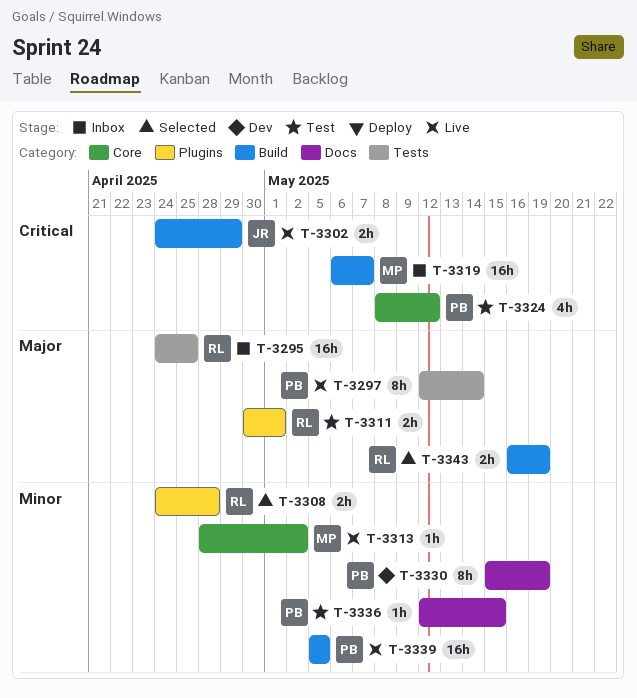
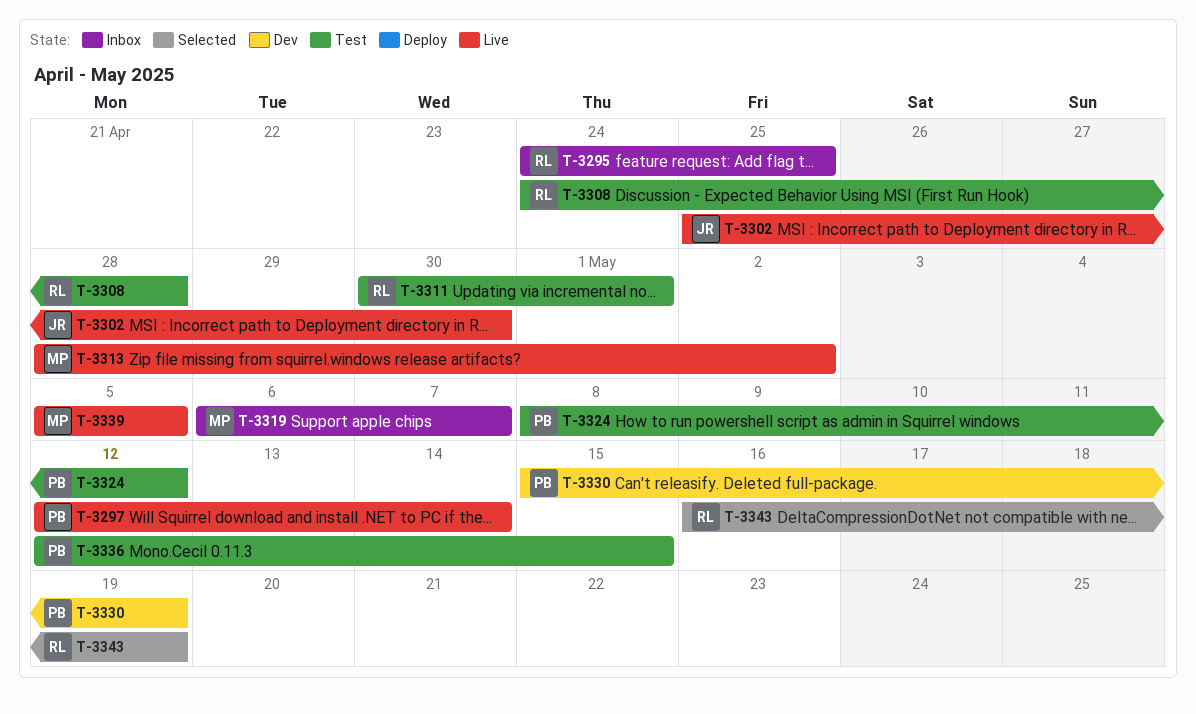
T-3302, start: Apr 24 -> Apr 25
T-3302, due: Apr 29 -> Apr 30
T-3308, status: Selected -> Test
T-3339, owner: PB -> MP

